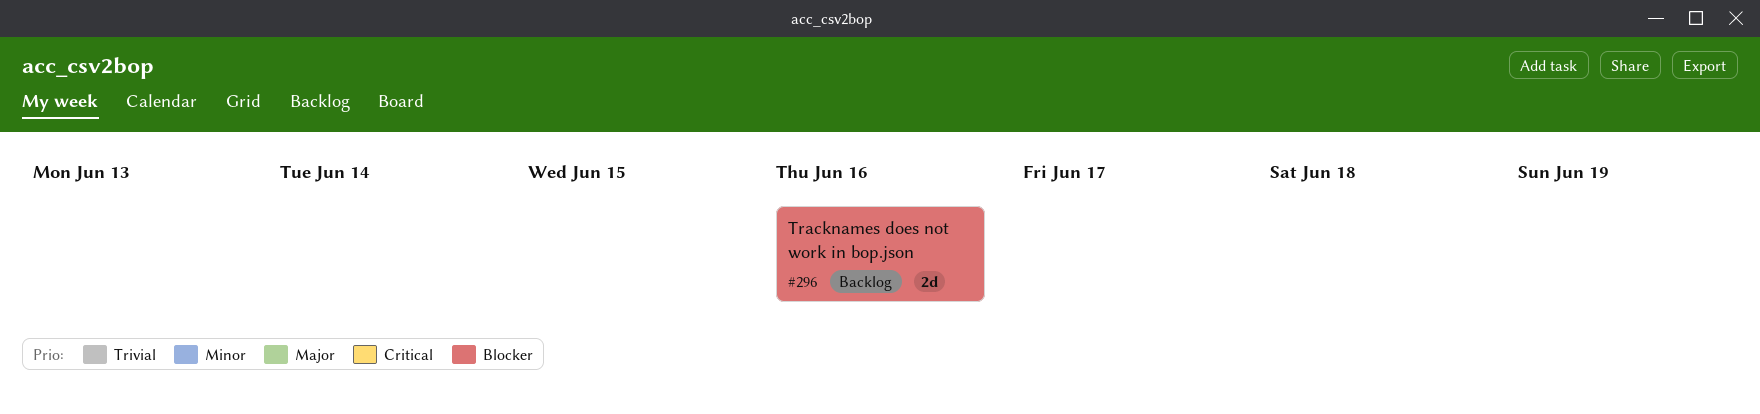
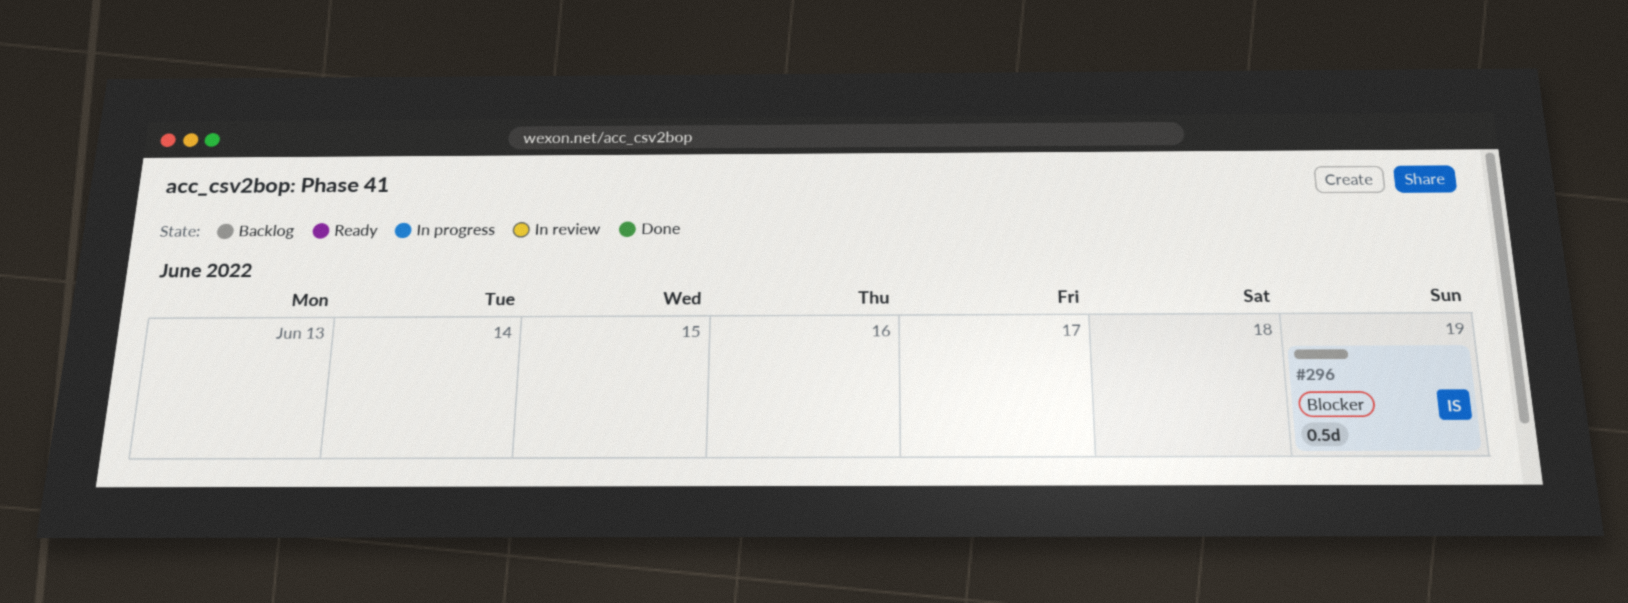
#296, estimate: 2d -> 0.5d
#296, due: Jun 16 -> Jun 19

